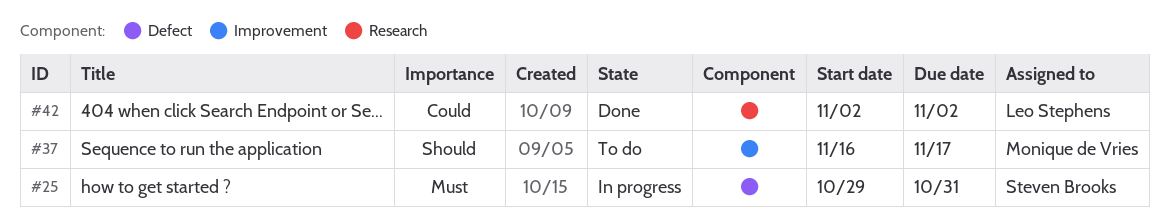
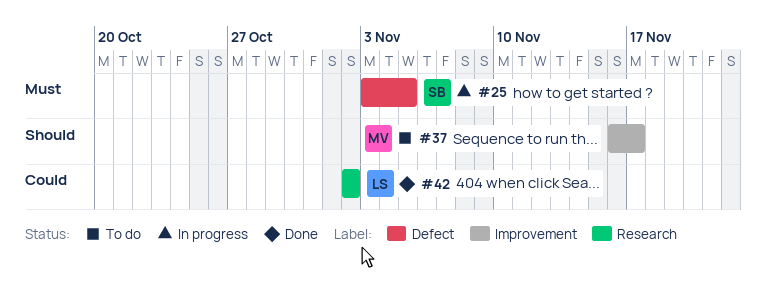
#25, start: Oct 29 -> Nov 3
#25, due: Oct 31 -> Nov 5

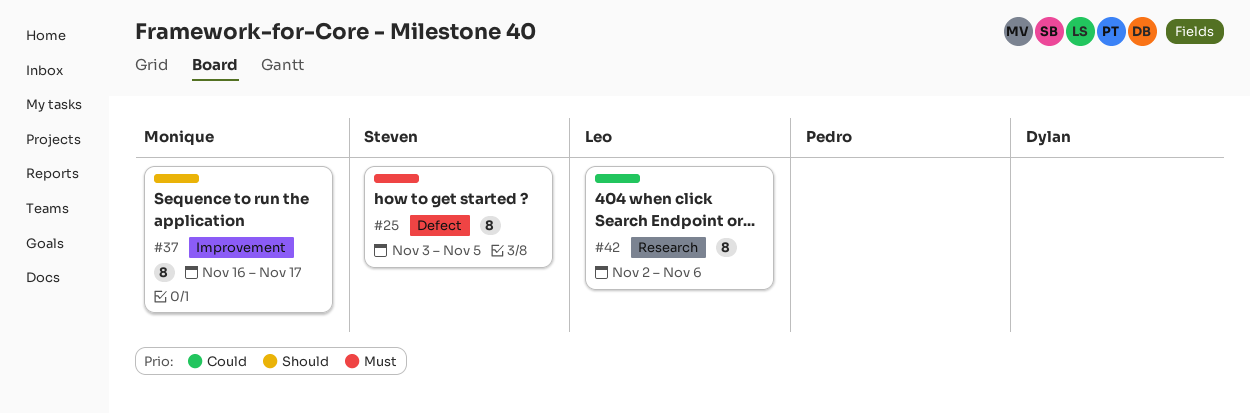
#42, due: Nov 2 -> Nov 6

